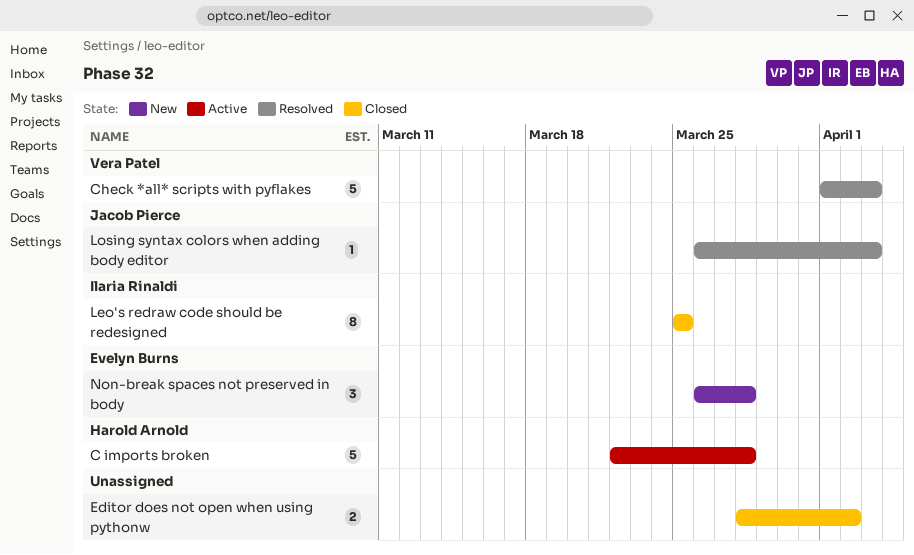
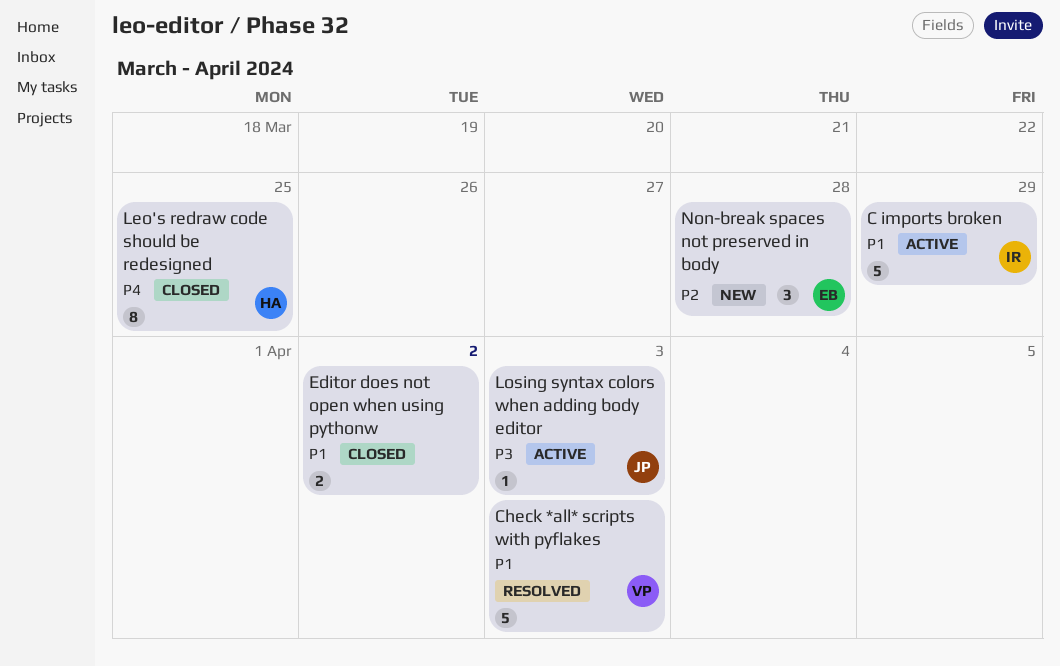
C imports broken, owner: Harold Arnold -> Ilaria Rinaldi
C imports broken, due: Mar 28 -> Mar 29
Leo's redraw code should be redesigned, owner: Ilaria Rinaldi -> Harold Arnold
Losing syntax colors when adding body editor, status: Resolved -> Active

